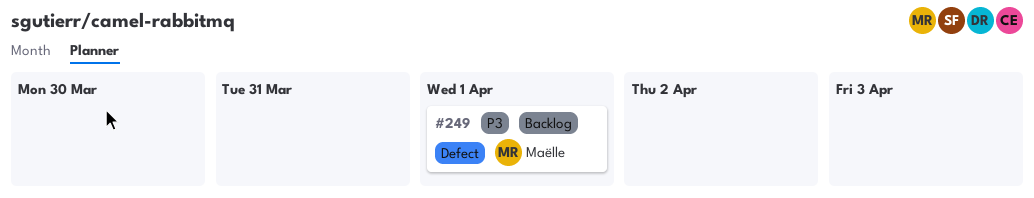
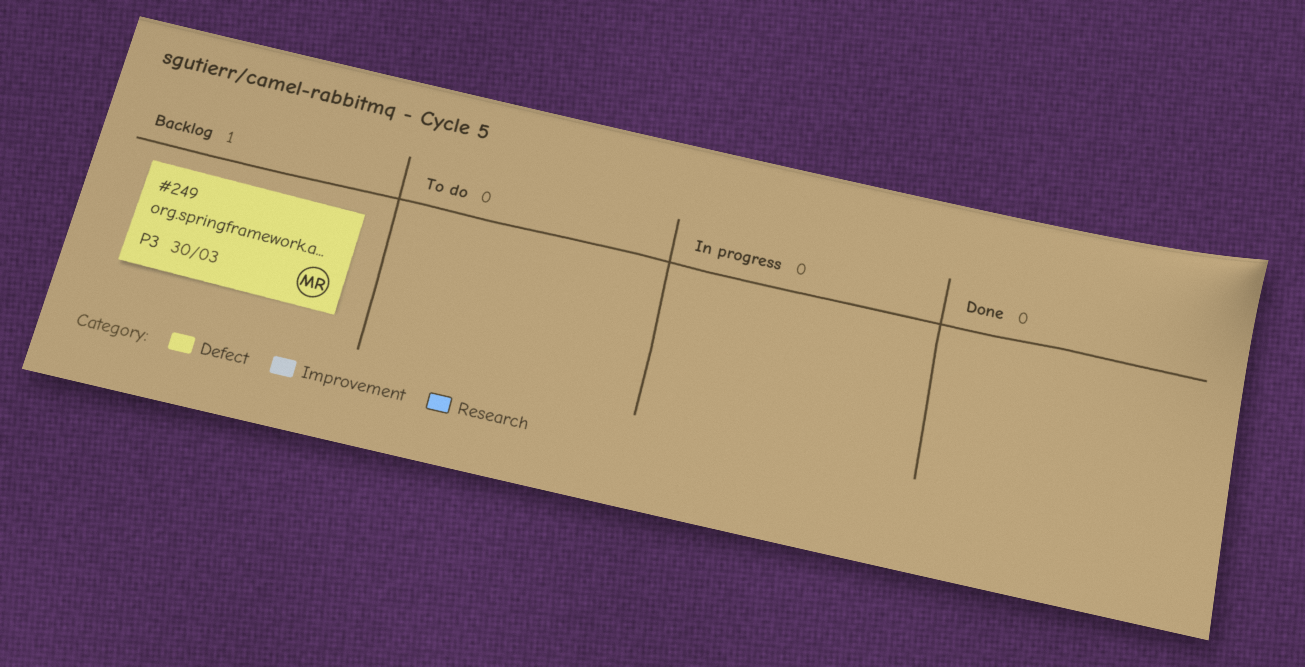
#249, due: Apr 1 -> Mar 30

